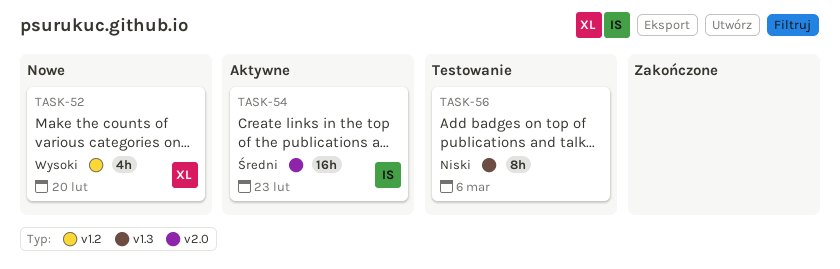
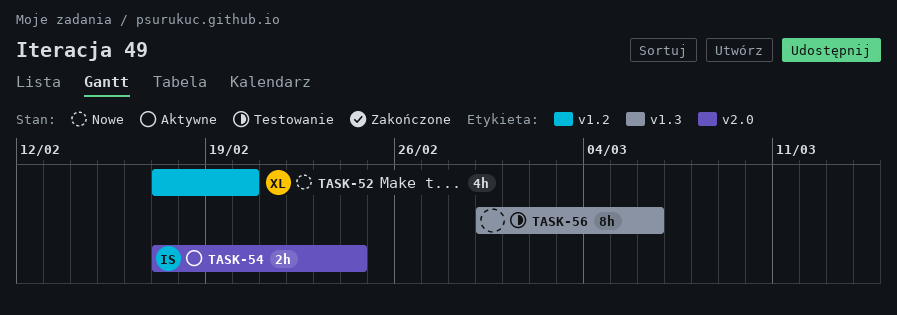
TASK-54, estimate: 16h -> 2h
TASK-54, due: Feb 23 -> Feb 24

